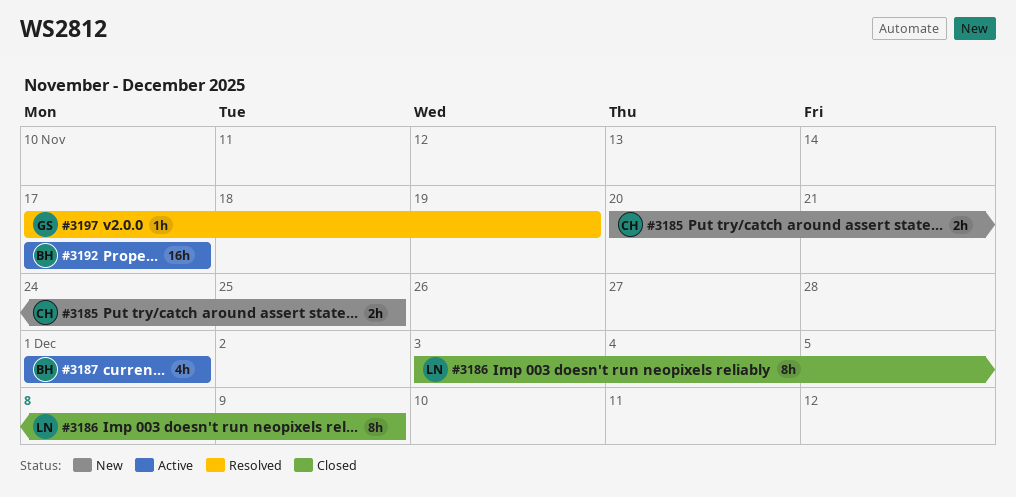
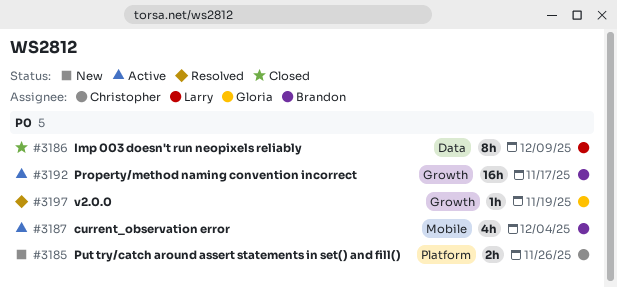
#3185, due: Nov 25 -> Nov 26
#3187, due: Dec 1 -> Dec 4

